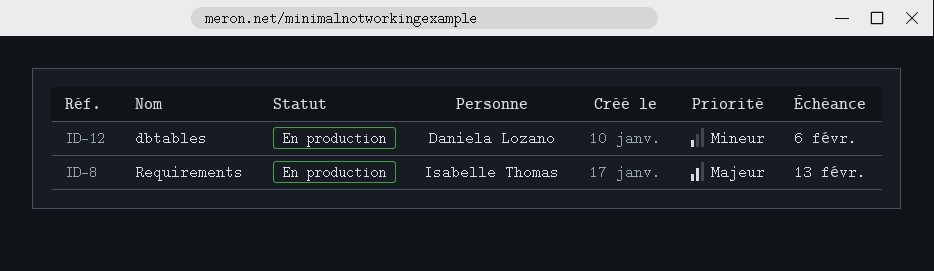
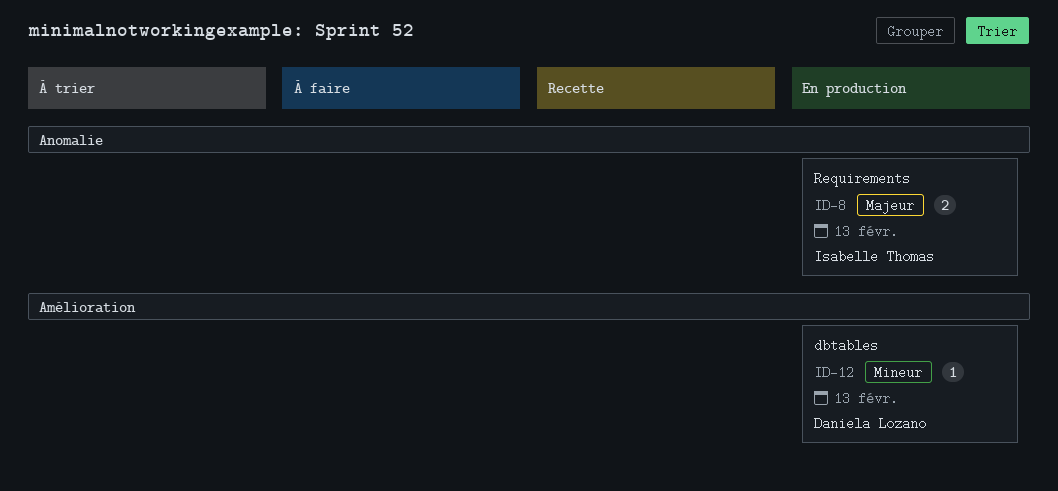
ID-12, due: Feb 6 -> Feb 13

